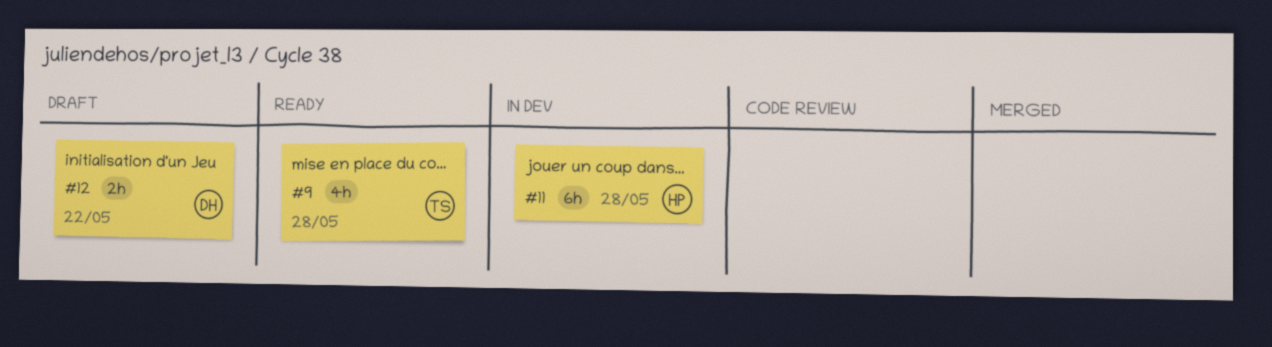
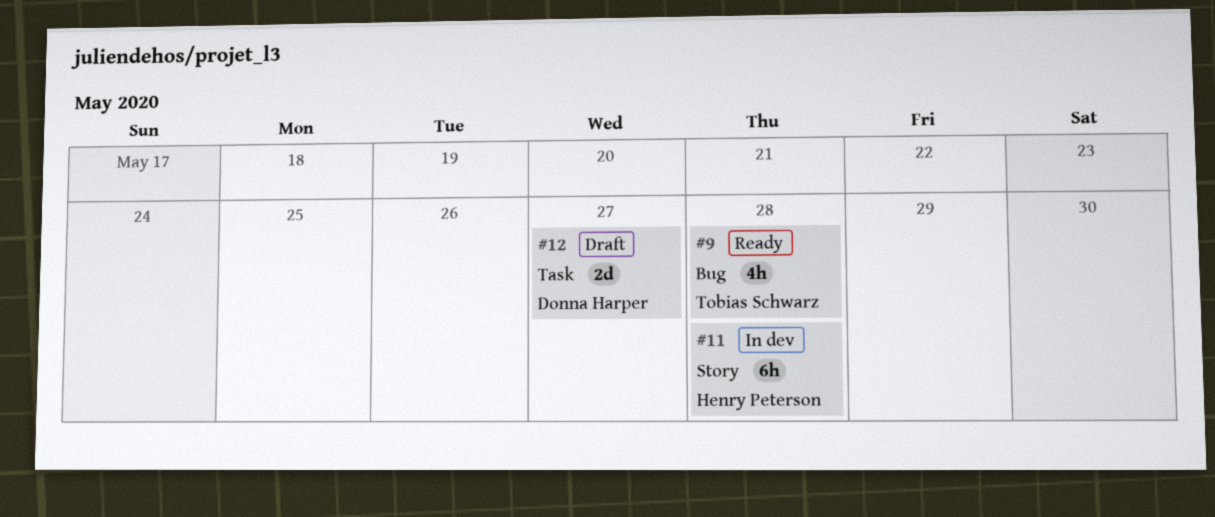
#12, estimate: 2h -> 2d
#12, due: May 22 -> May 27

